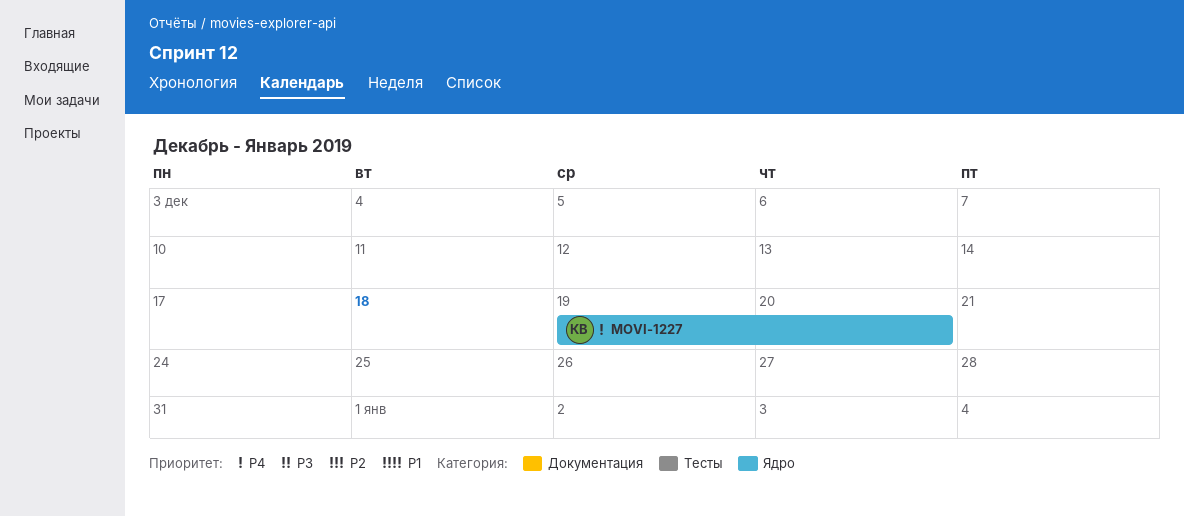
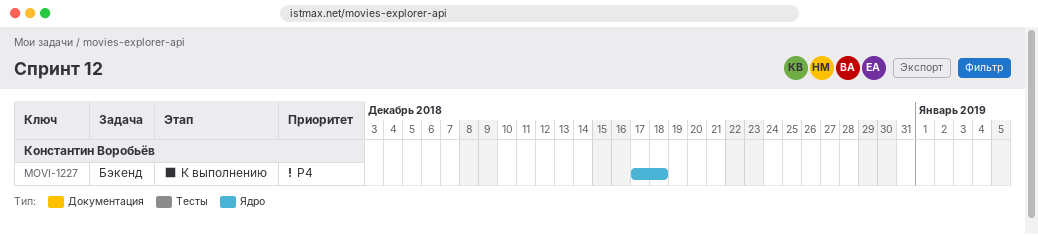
MOVI-1227, start: Dec 19 -> Dec 17
MOVI-1227, due: Dec 20 -> Dec 18

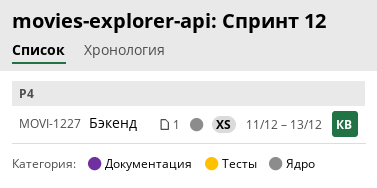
MOVI-1227, start: Dec 17 -> Dec 11
MOVI-1227, due: Dec 18 -> Dec 13

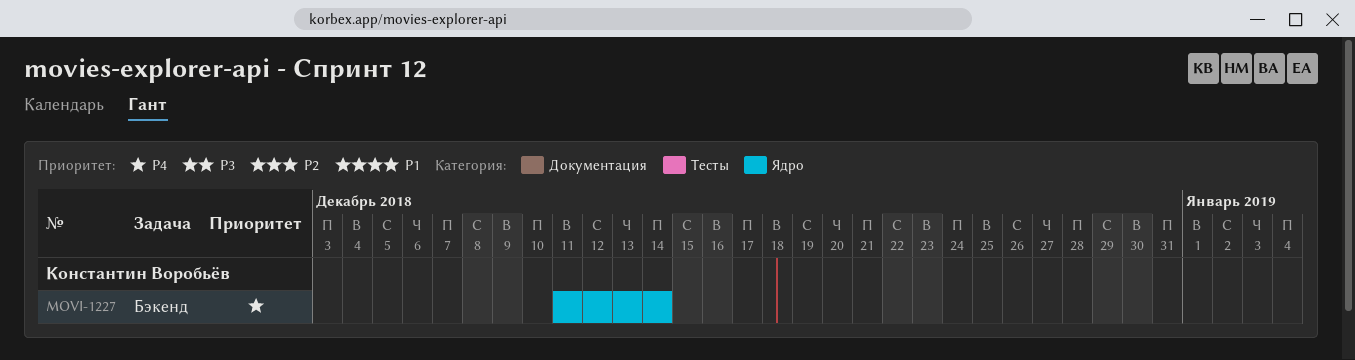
MOVI-1227, due: Dec 13 -> Dec 14

